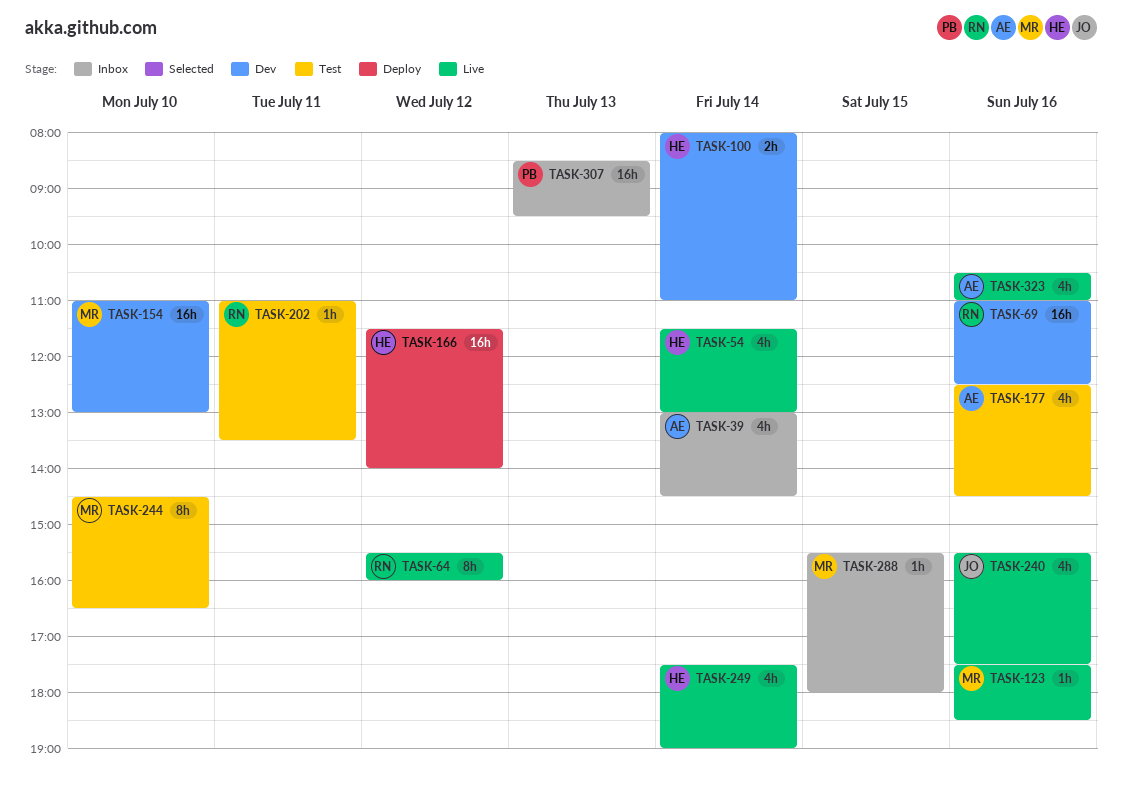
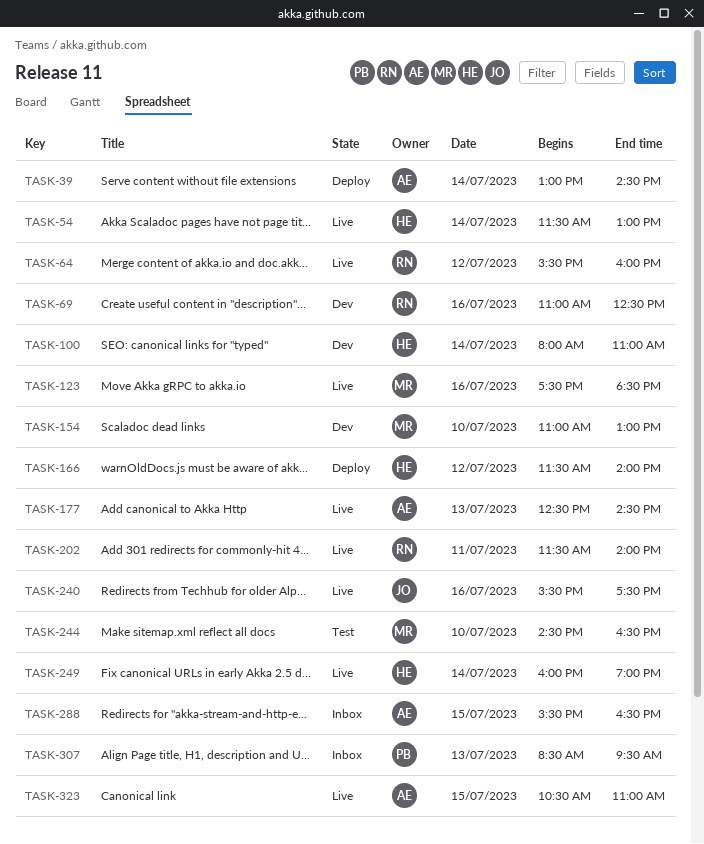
TASK-39, status: Inbox -> Deploy
TASK-177, status: Test -> Live
TASK-177, day: Jul 16 -> Jul 13
TASK-202, status: Test -> Live
TASK-202, begins: 11:00 -> 11:30
TASK-202, ends: 13:30 -> 14:00
TASK-249, begins: 17:30 -> 16:00
TASK-288, owner: MR -> AE
TASK-288, ends: 18:00 -> 16:30
TASK-323, day: Jul 16 -> Jul 15

